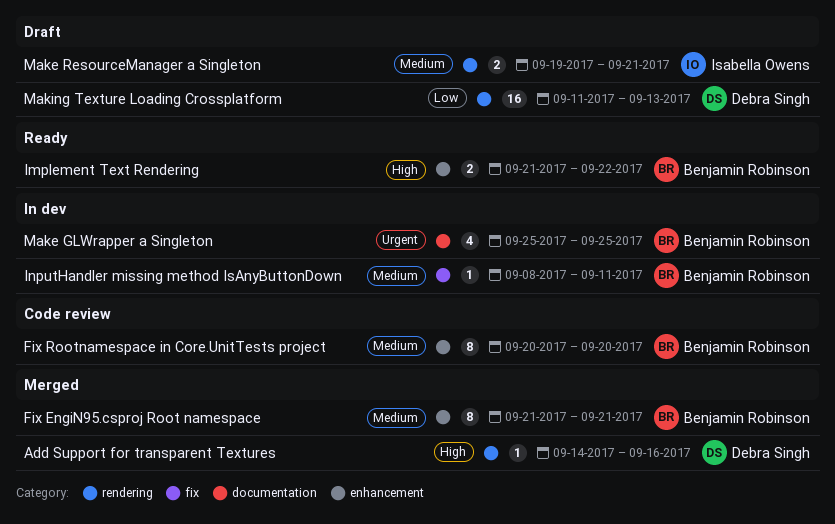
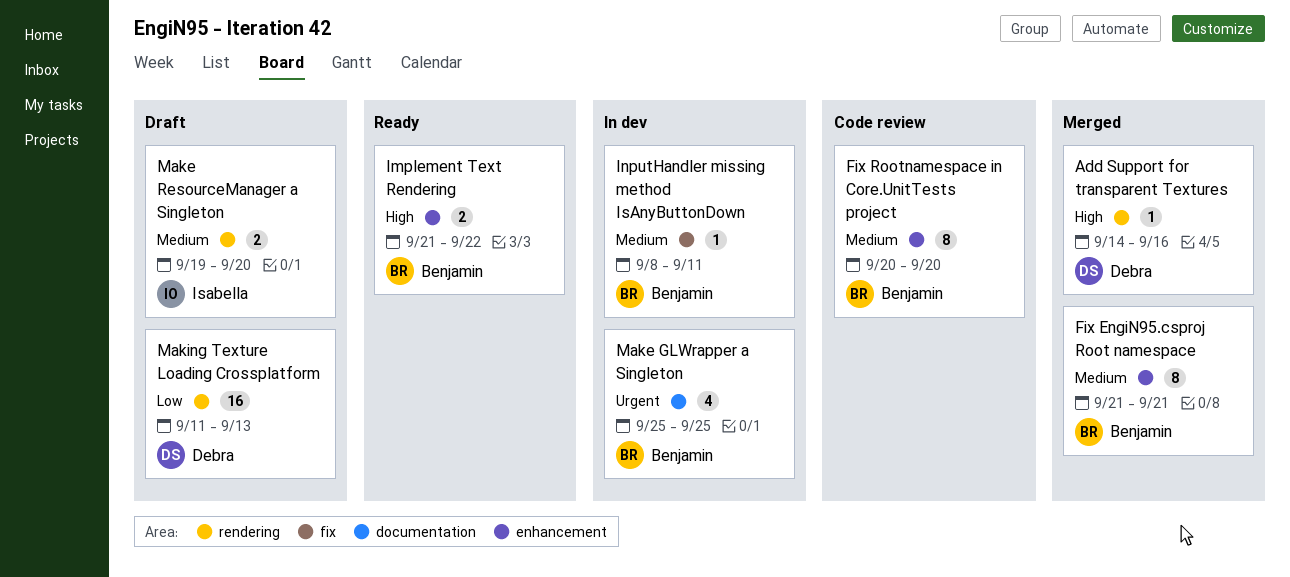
Make ResourceManager a Singleton, due: Sep 21 -> Sep 20

